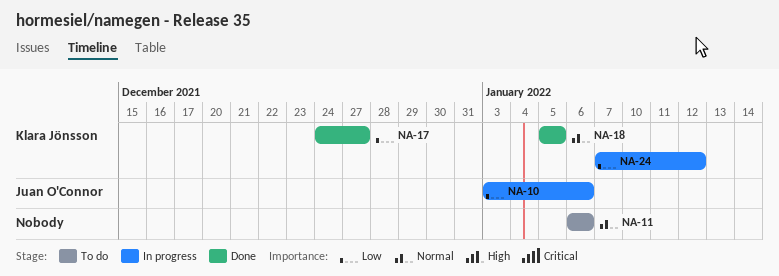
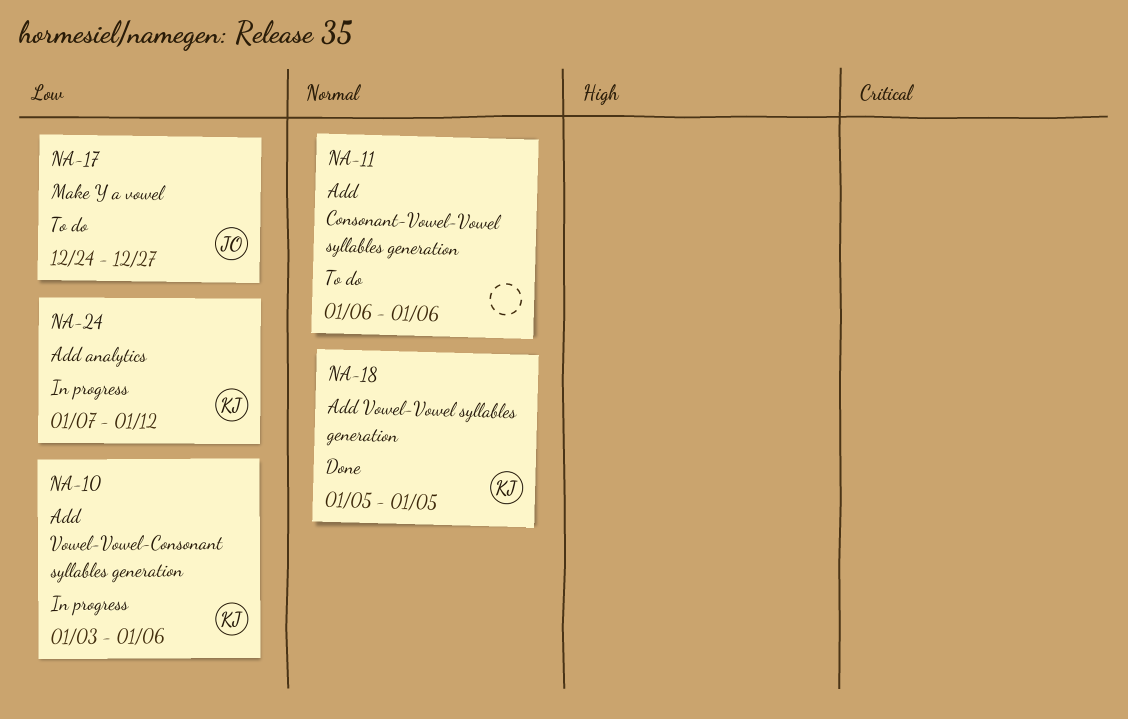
NA-10, owner: Juan O'Connor -> Klara Jönsson
NA-17, status: Done -> To do
NA-17, owner: Klara Jönsson -> Juan O'Connor

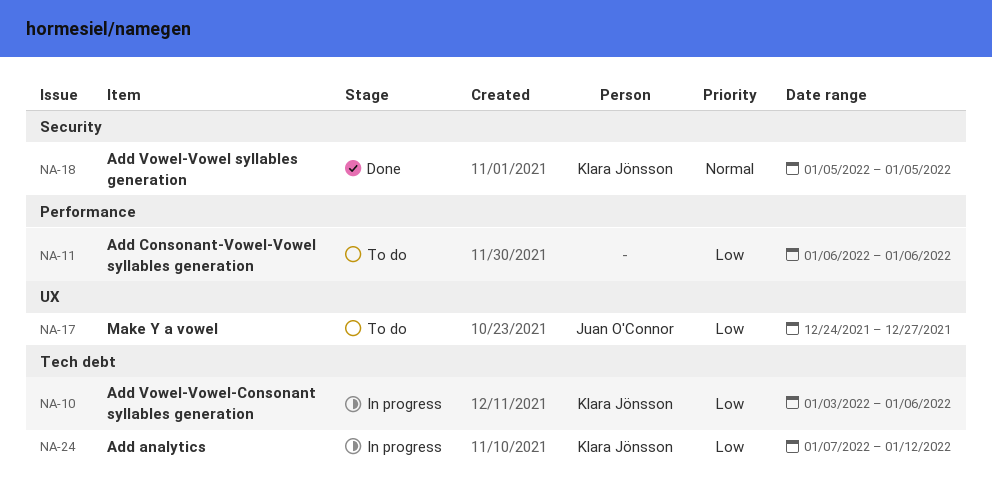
NA-11, priority: Normal -> Low

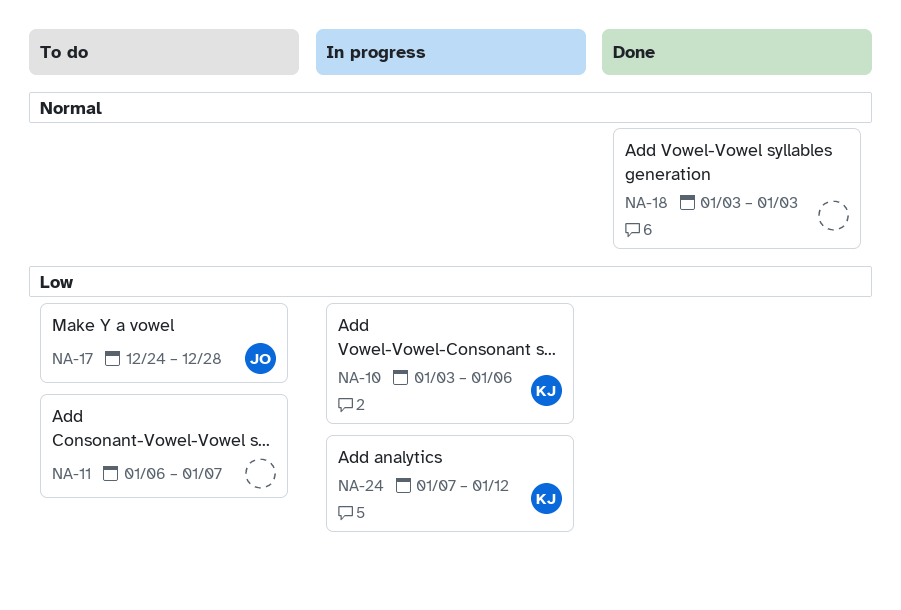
NA-11, due: Jan 6 -> Jan 7
NA-17, due: Dec 27 -> Dec 28
NA-18, owner: Klara Jönsson -> none
NA-18, start: Jan 5 -> Jan 3
NA-18, due: Jan 5 -> Jan 3

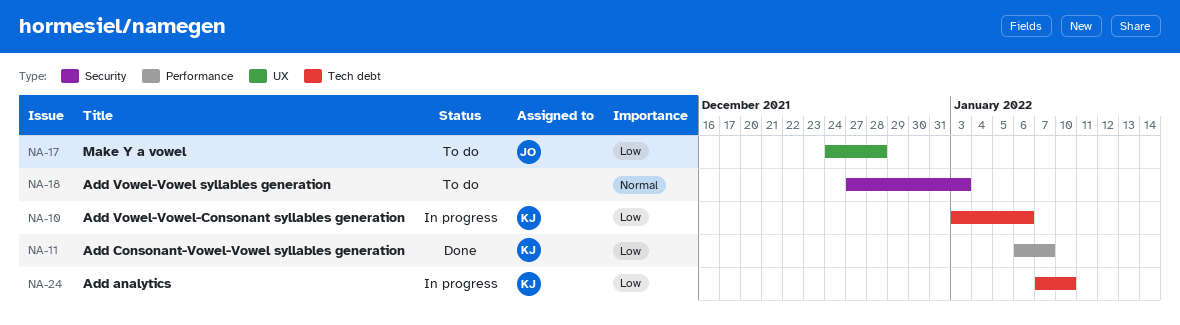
NA-11, status: To do -> Done
NA-11, owner: none -> KJ
NA-18, status: Done -> To do
NA-18, start: Jan 3 -> Dec 27
NA-24, due: Jan 12 -> Jan 10

